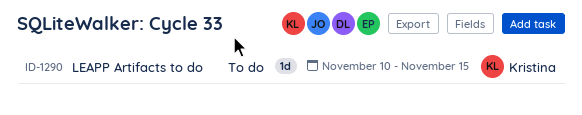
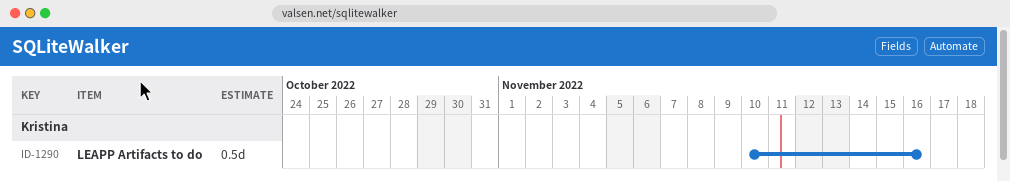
ID-1290, estimate: 1d -> 0.5d
ID-1290, due: Nov 15 -> Nov 16

